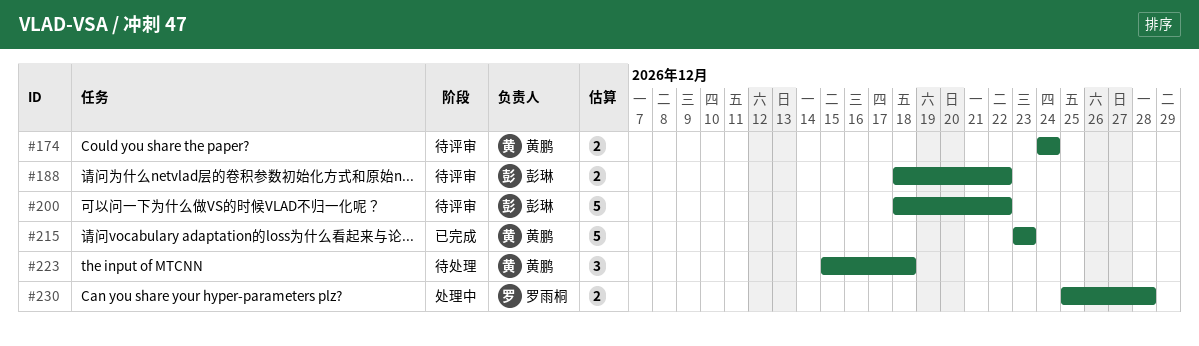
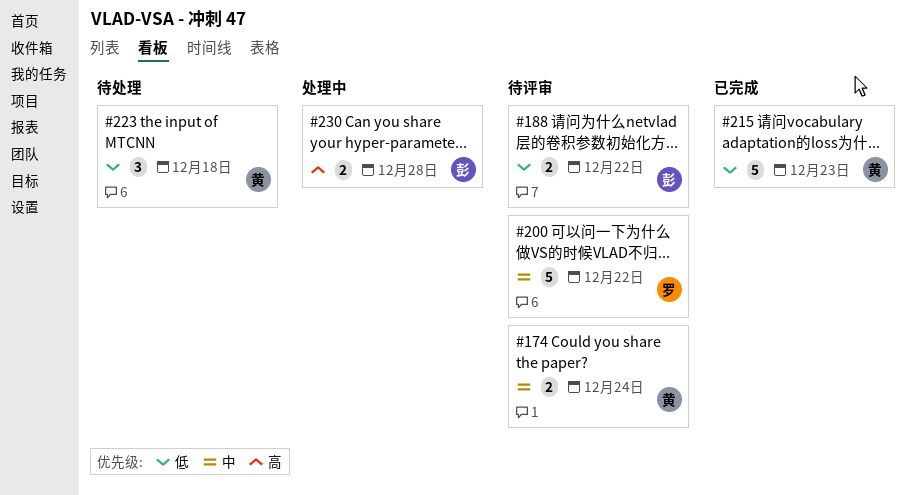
#200, owner: 彭琳 -> 罗雨桐
#230, owner: 罗雨桐 -> 彭琳

